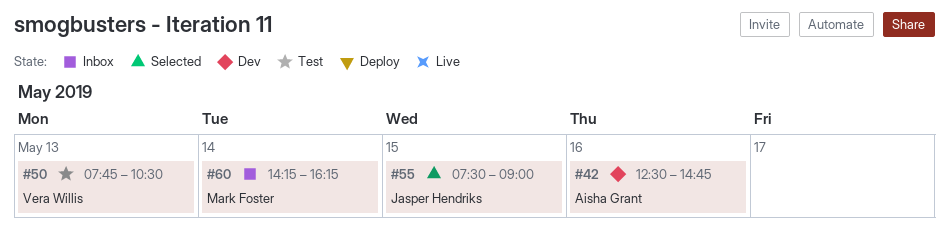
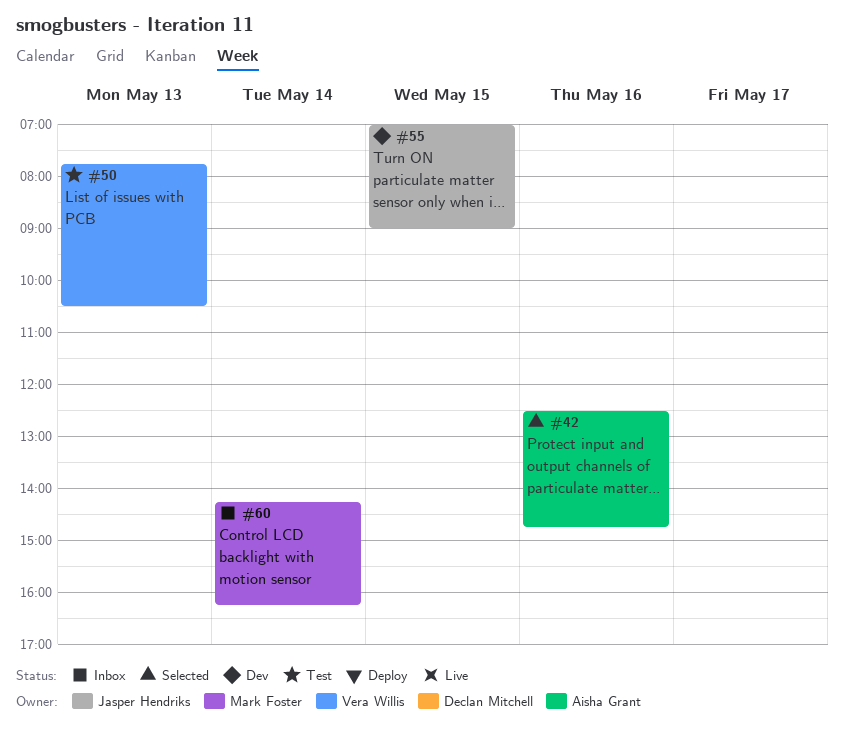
#42, status: Dev -> Selected
#55, status: Selected -> Dev
#55, begins: 07:30 -> 07:00

